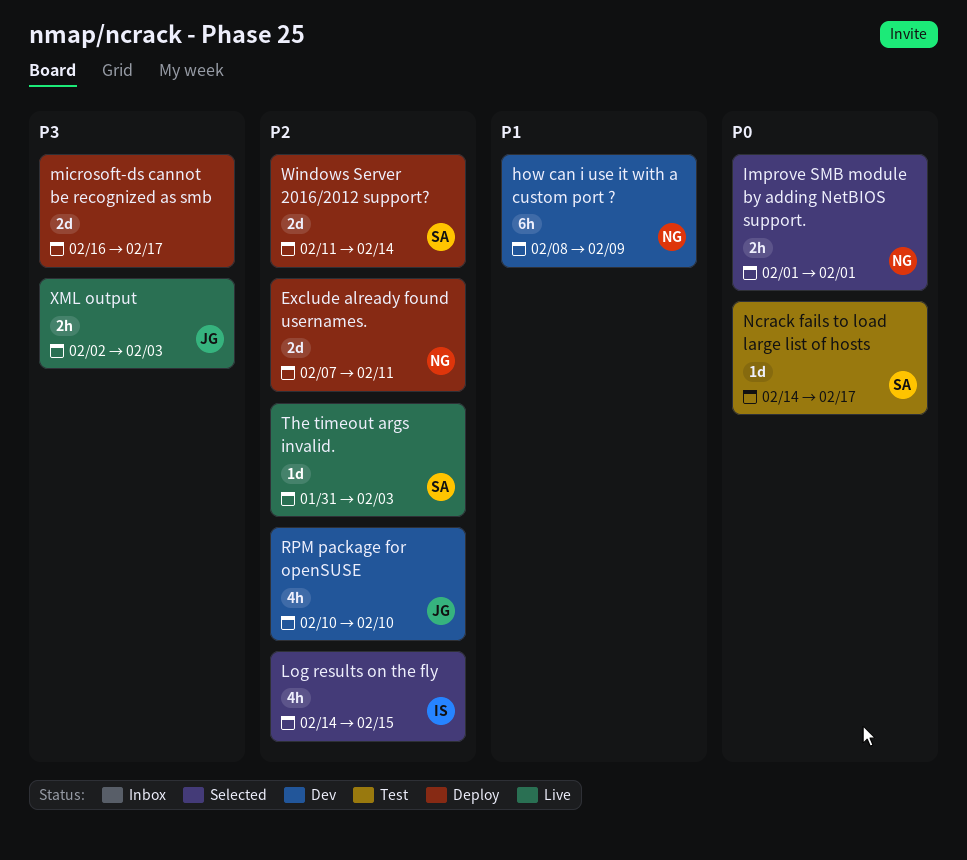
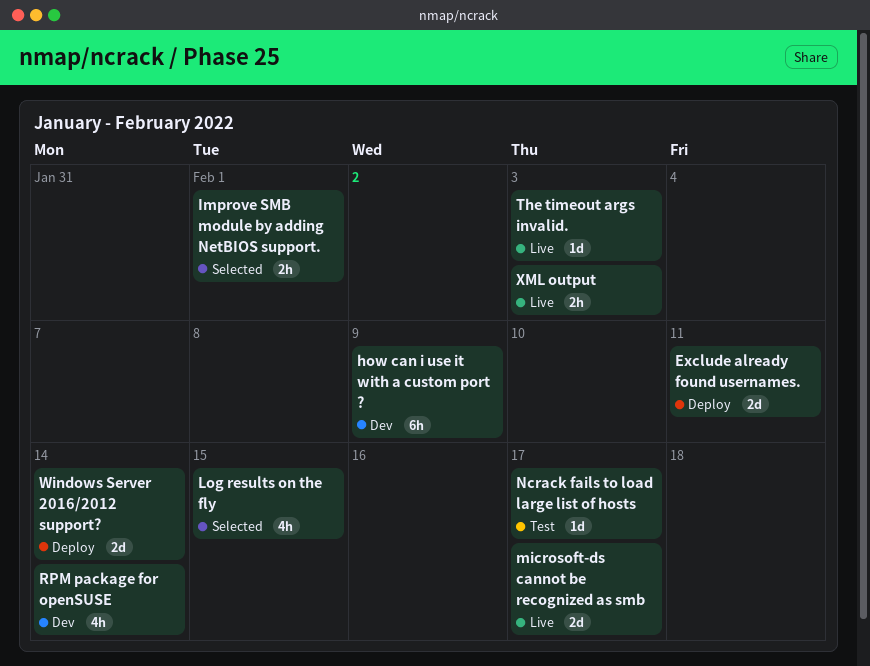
microsoft-ds cannot be recognized as smb, status: Deploy -> Live
RPM package for openSUSE, due: Feb 10 -> Feb 14

